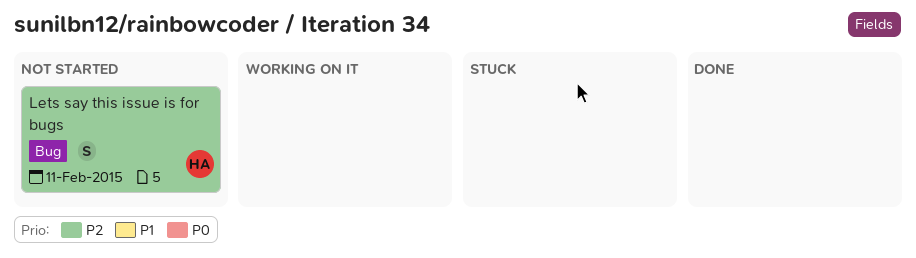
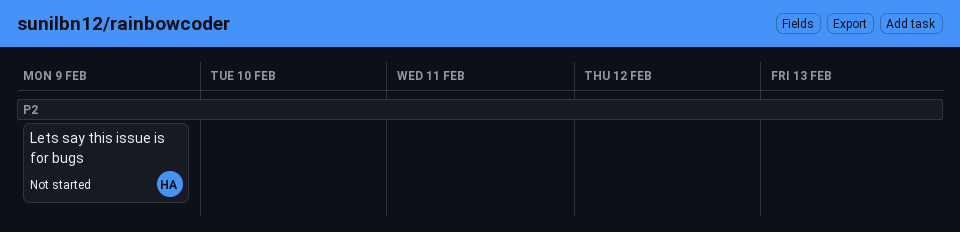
Lets say this issue is for bugs, due: Feb 11 -> Feb 9

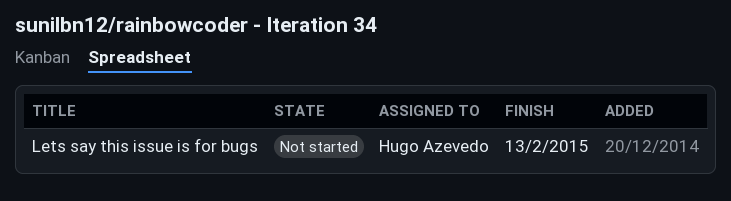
Lets say this issue is for bugs, due: Feb 9 -> Feb 13

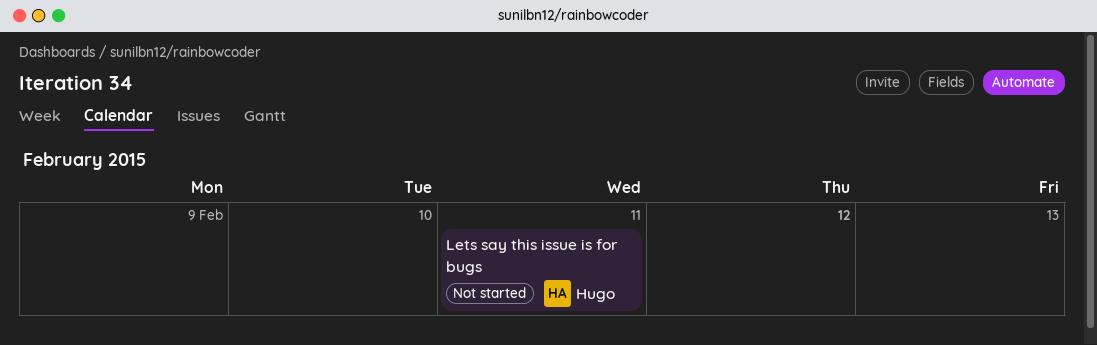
Lets say this issue is for bugs, due: Feb 13 -> Feb 11

